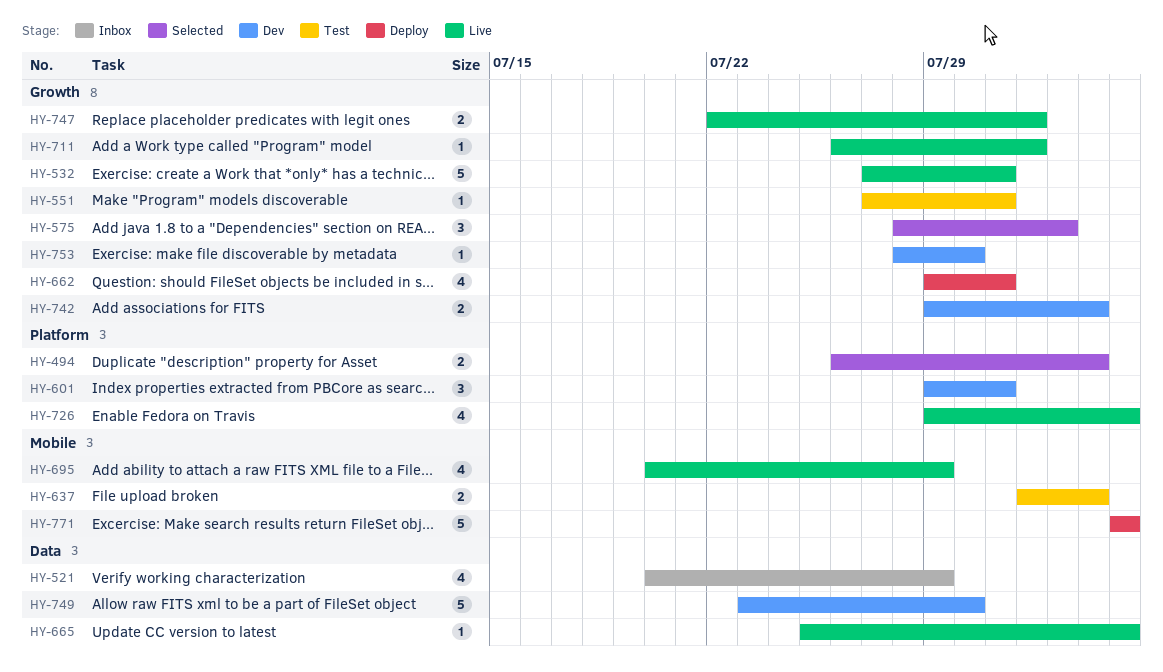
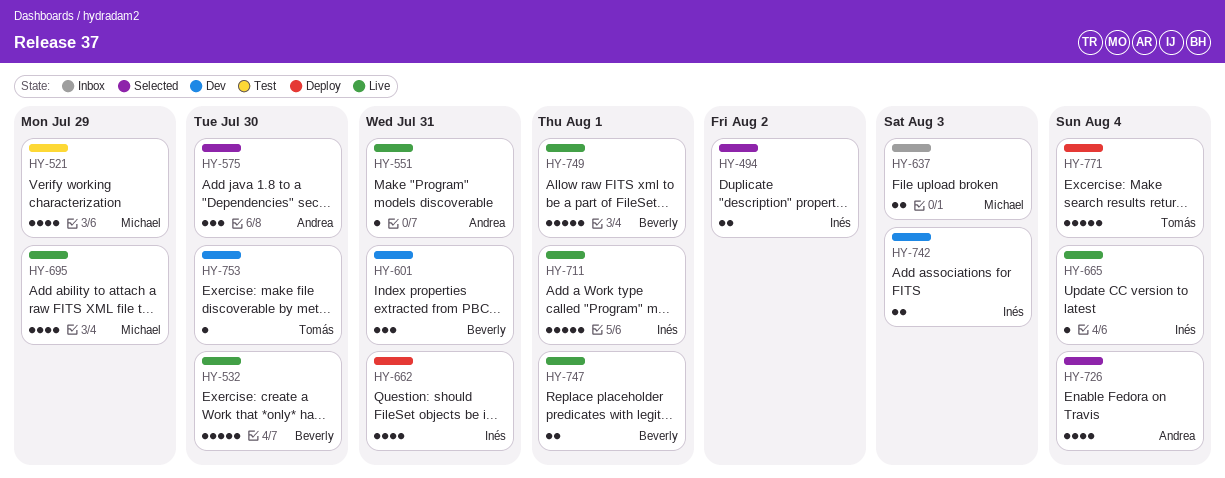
HY-494, due: Aug 3 -> Aug 2
HY-521, status: Inbox -> Test
HY-532, due: Jul 31 -> Jul 30
HY-551, status: Test -> Live
HY-575, due: Aug 2 -> Jul 30
HY-637, status: Test -> Inbox
HY-711, estimate: 1 -> 5
HY-726, status: Live -> Selected
HY-749, status: Dev -> Live
HY-749, due: Jul 30 -> Aug 1

